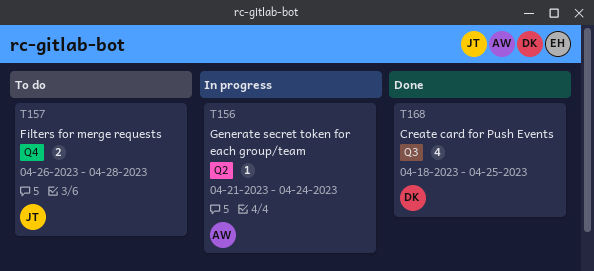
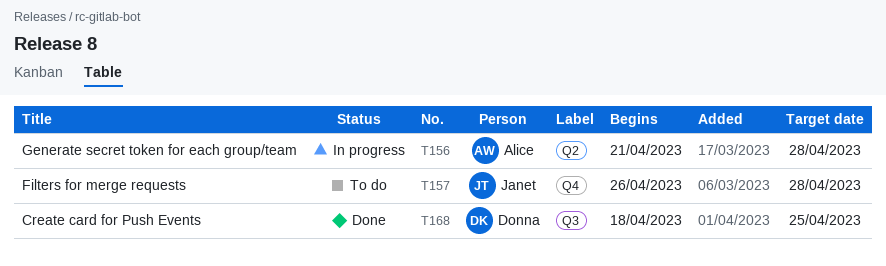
T156, due: Apr 24 -> Apr 28

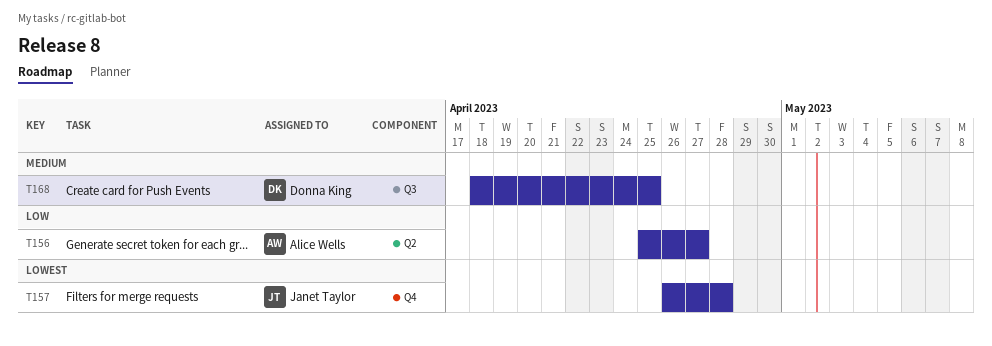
T156, start: Apr 21 -> Apr 25
T156, due: Apr 28 -> Apr 27

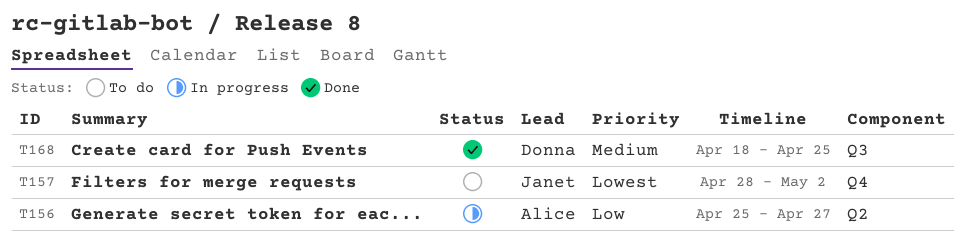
T157, start: Apr 26 -> Apr 28
T157, due: Apr 28 -> May 2

